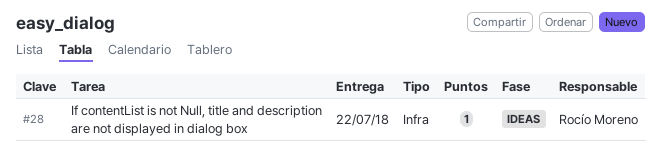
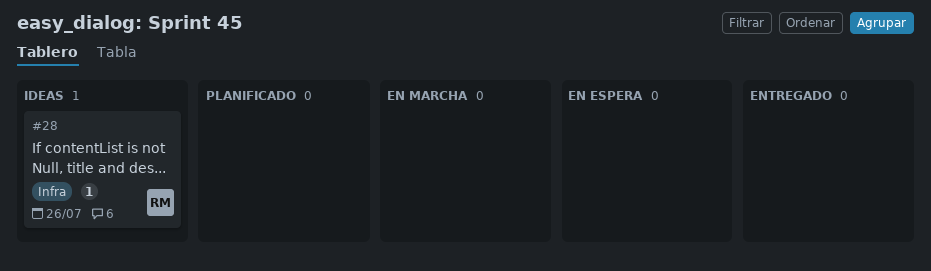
#28, due: Jul 22 -> Jul 26

